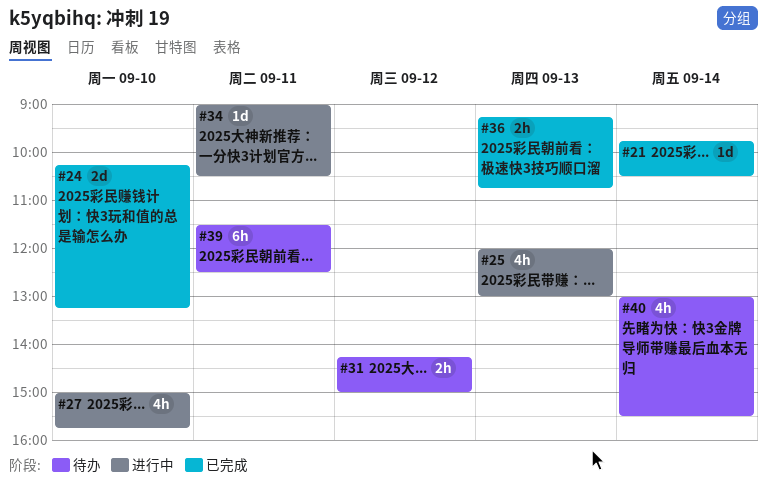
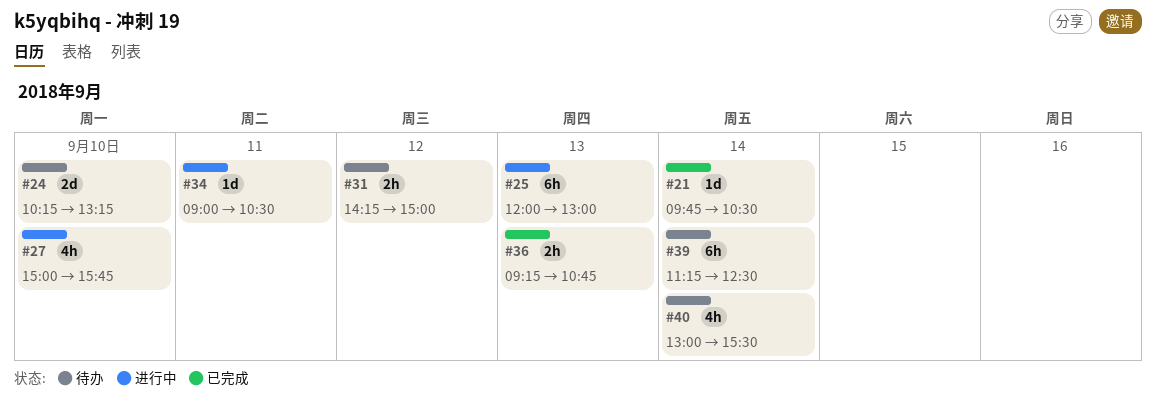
#24, status: 已完成 -> 待办
#25, estimate: 4h -> 6h
#39, day: Sep 11 -> Sep 14
#39, begins: 11:30 -> 11:15

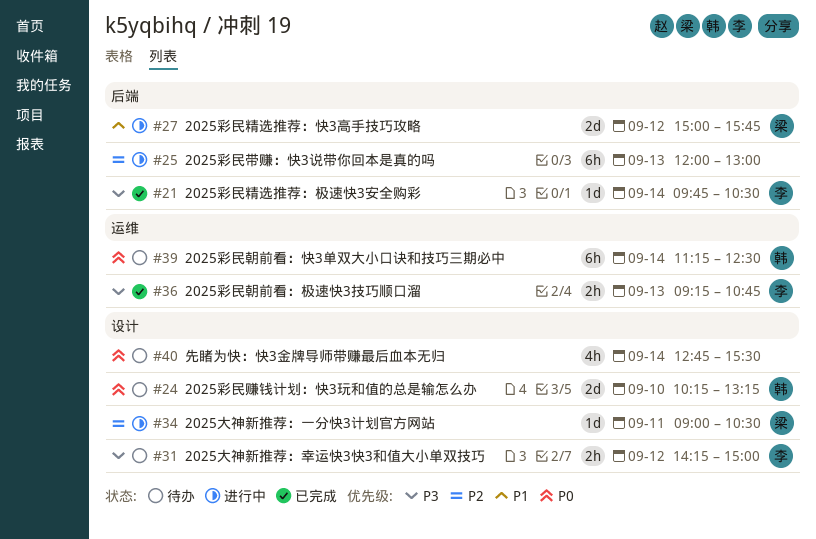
#27, estimate: 4h -> 2d
#27, day: Sep 10 -> Sep 12
#40, begins: 13:00 -> 12:45

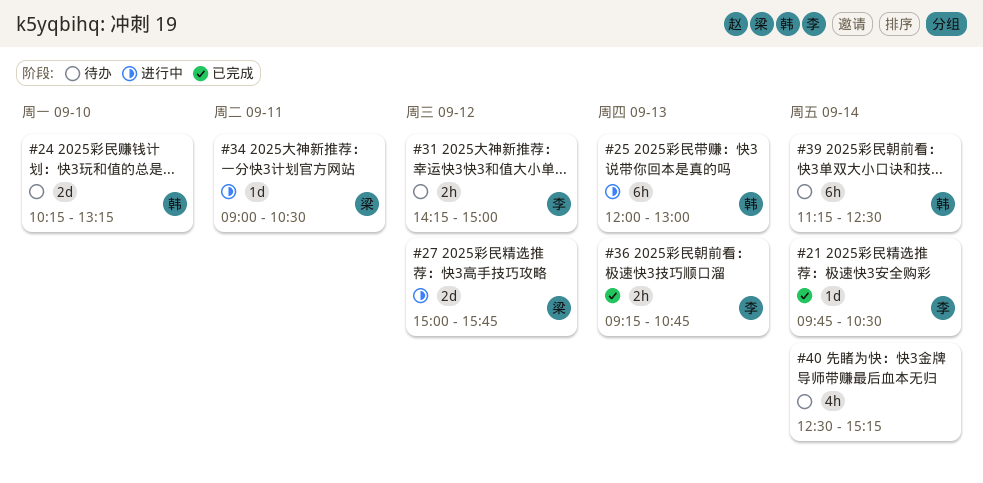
#25, owner: none -> 韩
#40, begins: 12:45 -> 12:30
#40, ends: 15:30 -> 15:15

